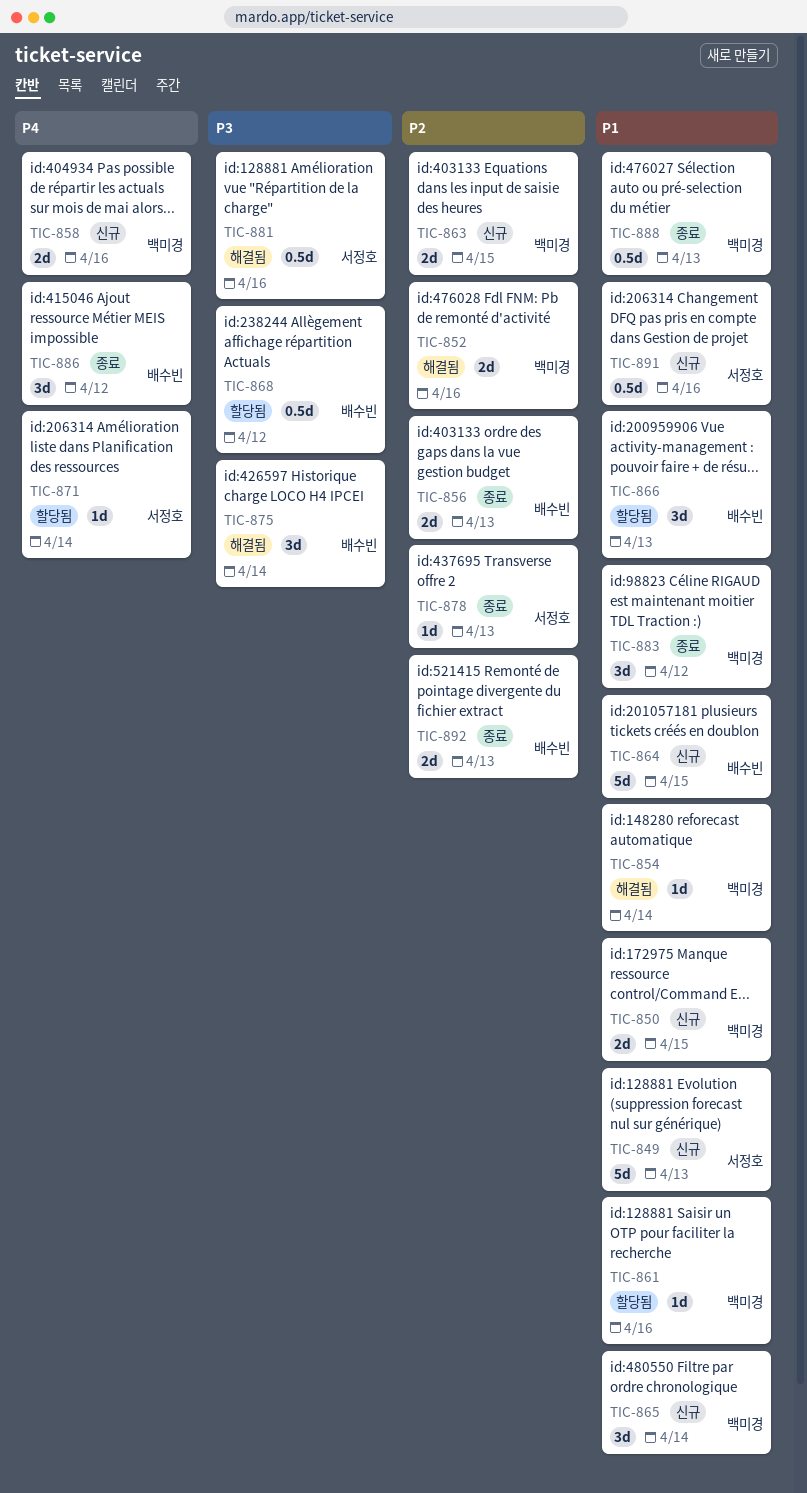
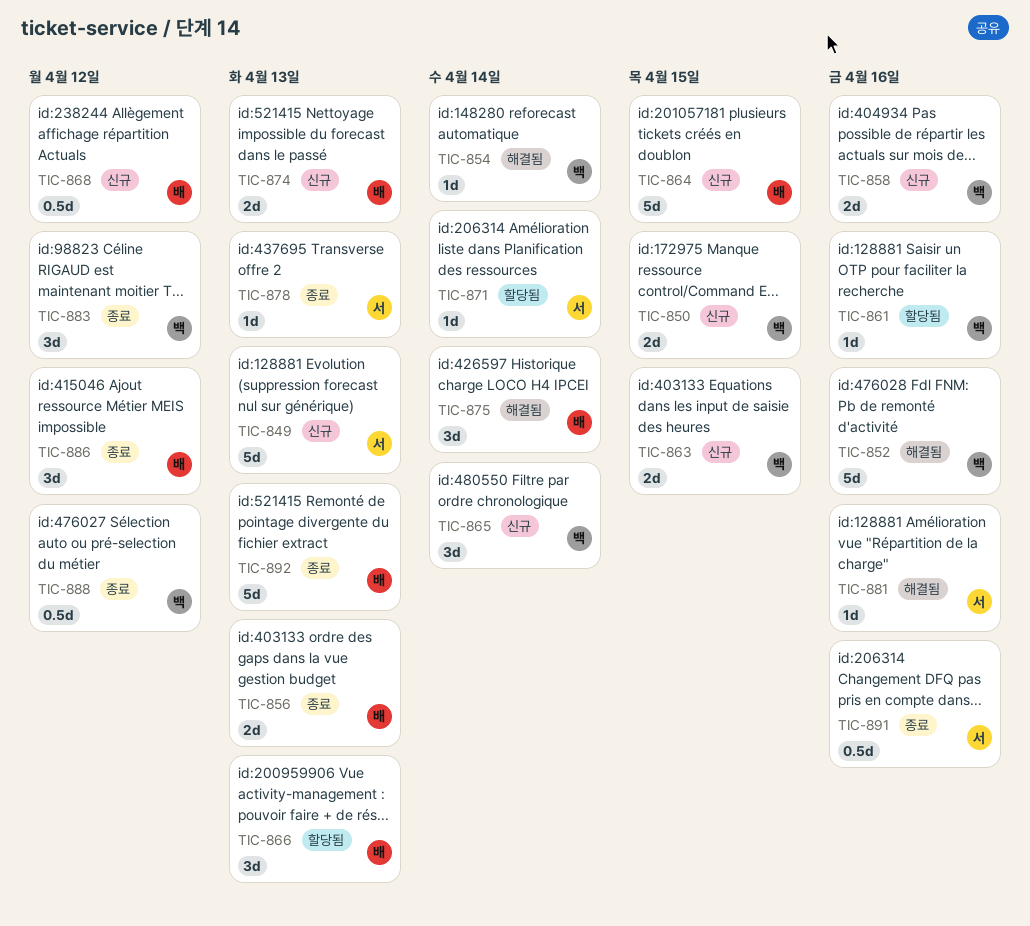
TIC-852, estimate: 2d -> 5d
TIC-868, status: 할당됨 -> 신규
TIC-874: none -> present
TIC-881, estimate: 0.5d -> 1d
TIC-888, due: Apr 13 -> Apr 12
TIC-891, status: 신규 -> 종료
TIC-892, estimate: 2d -> 5d

